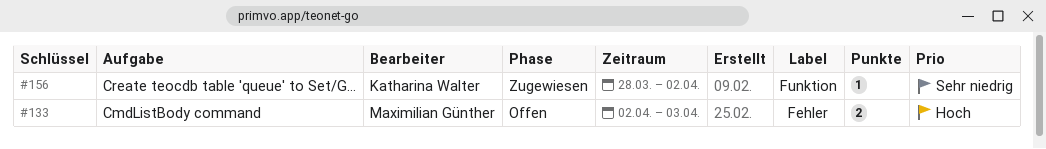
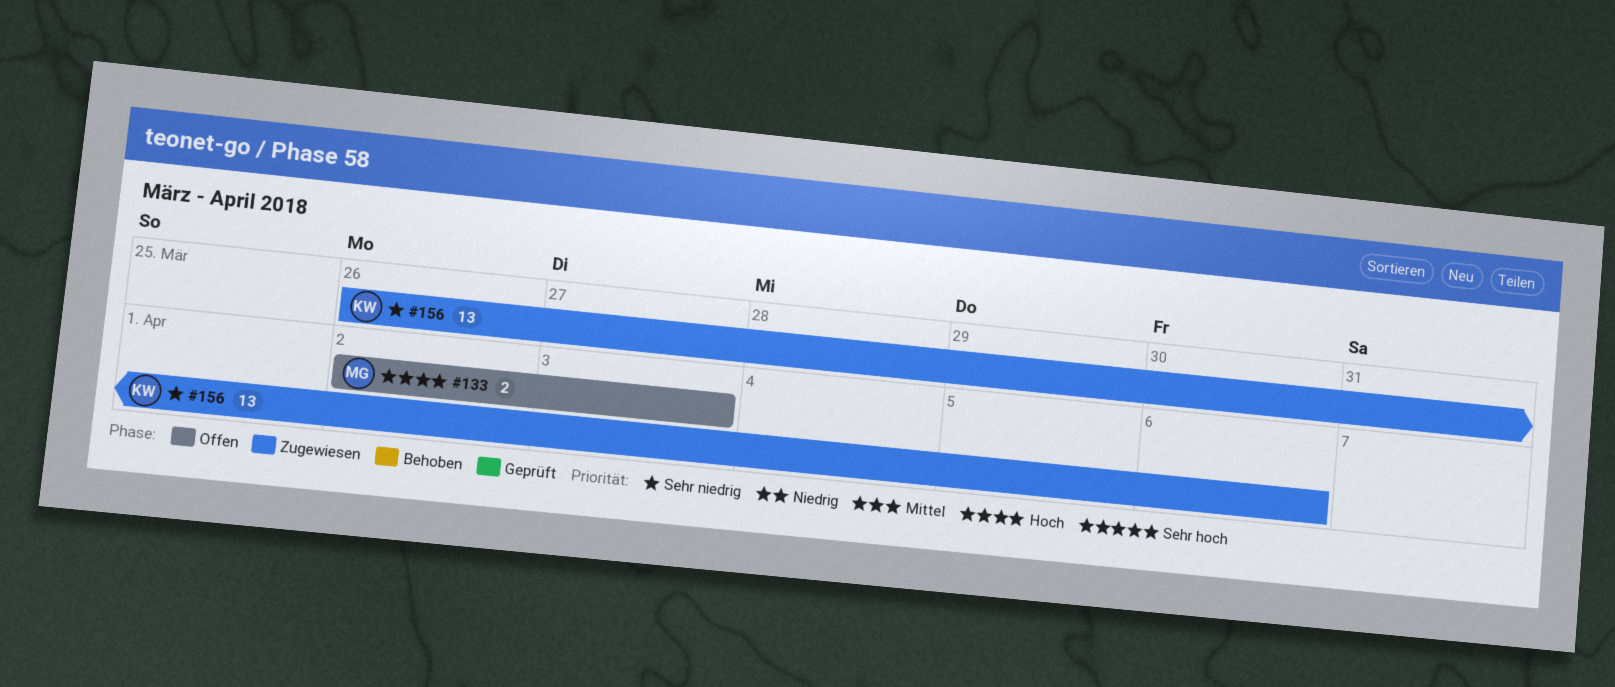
#156, estimate: 1 -> 13
#156, start: Mar 28 -> Mar 26
#156, due: Apr 2 -> Apr 6

